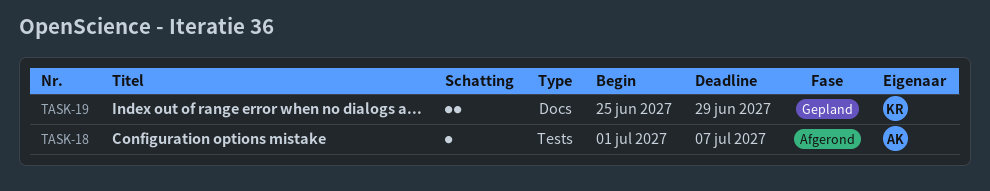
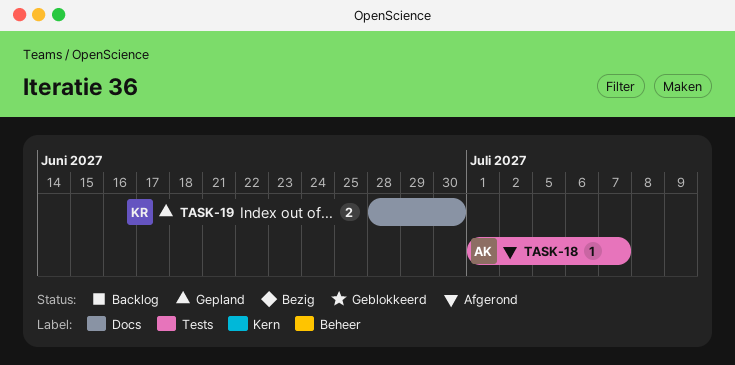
TASK-19, start: Jun 25 -> Jun 28
TASK-19, due: Jun 29 -> Jun 30

